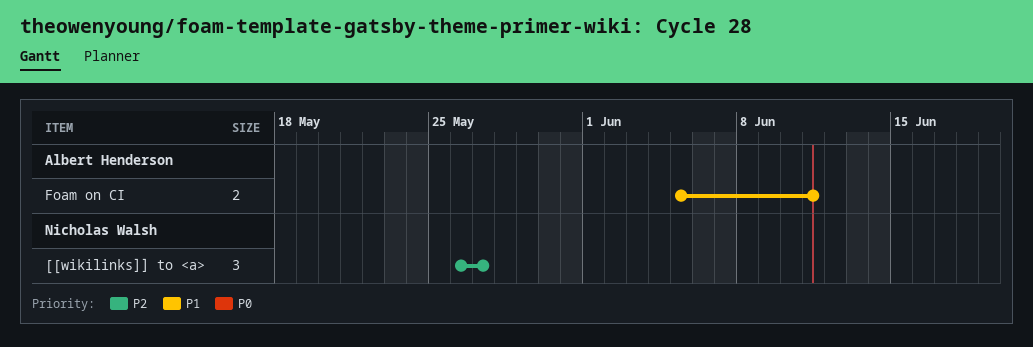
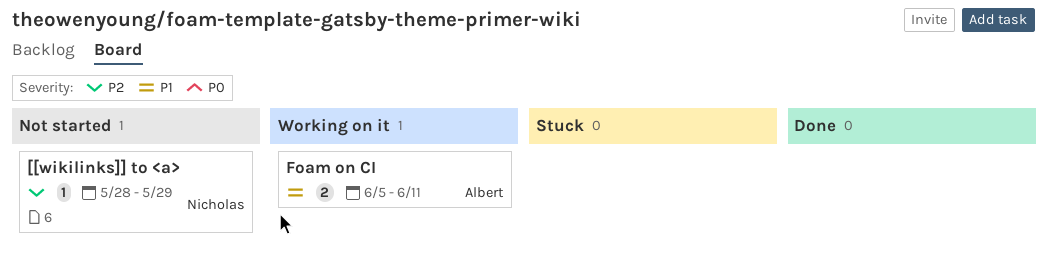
[[wikilinks]] to <a>, estimate: 3 -> 1
[[wikilinks]] to <a>, start: May 26 -> May 28
[[wikilinks]] to <a>, due: May 27 -> May 29

